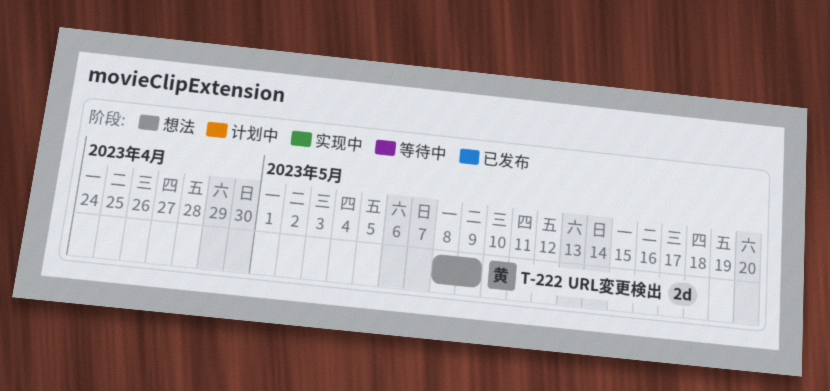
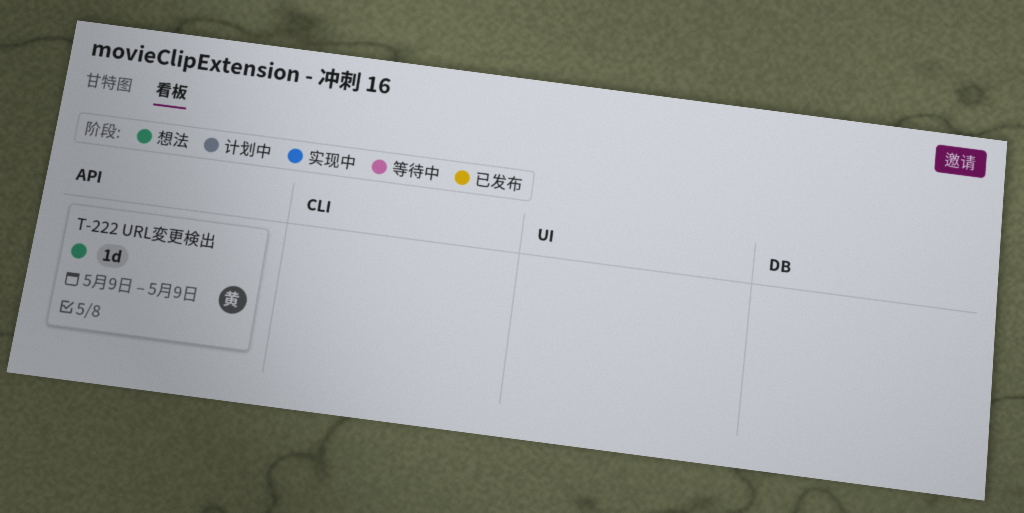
T-222, estimate: 2d -> 1d
T-222, start: May 8 -> May 9

